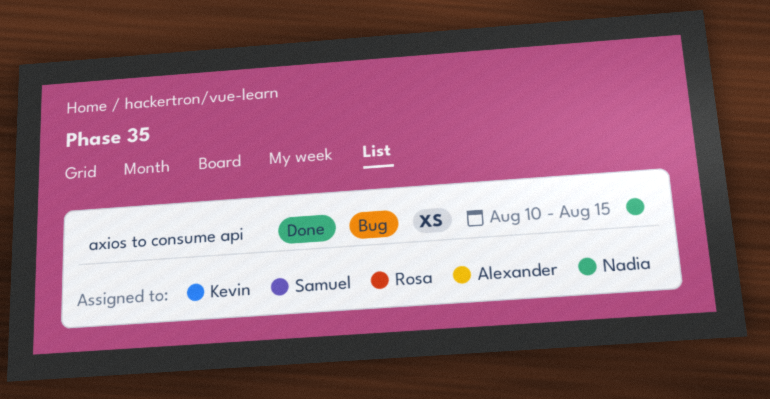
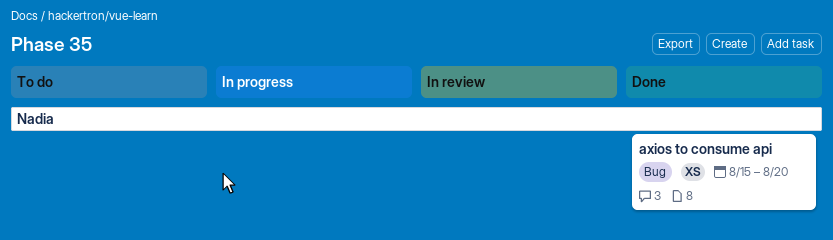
axios to consume api, start: Aug 10 -> Aug 15
axios to consume api, due: Aug 15 -> Aug 20

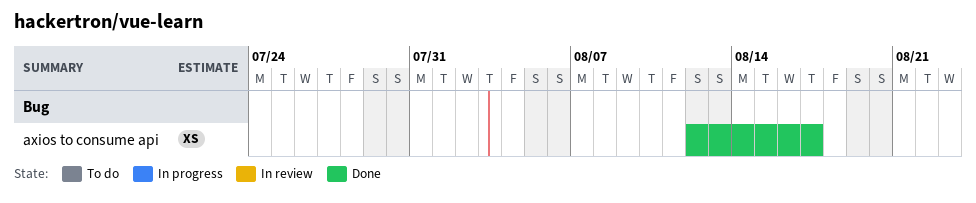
axios to consume api, start: Aug 15 -> Aug 12
axios to consume api, due: Aug 20 -> Aug 17

